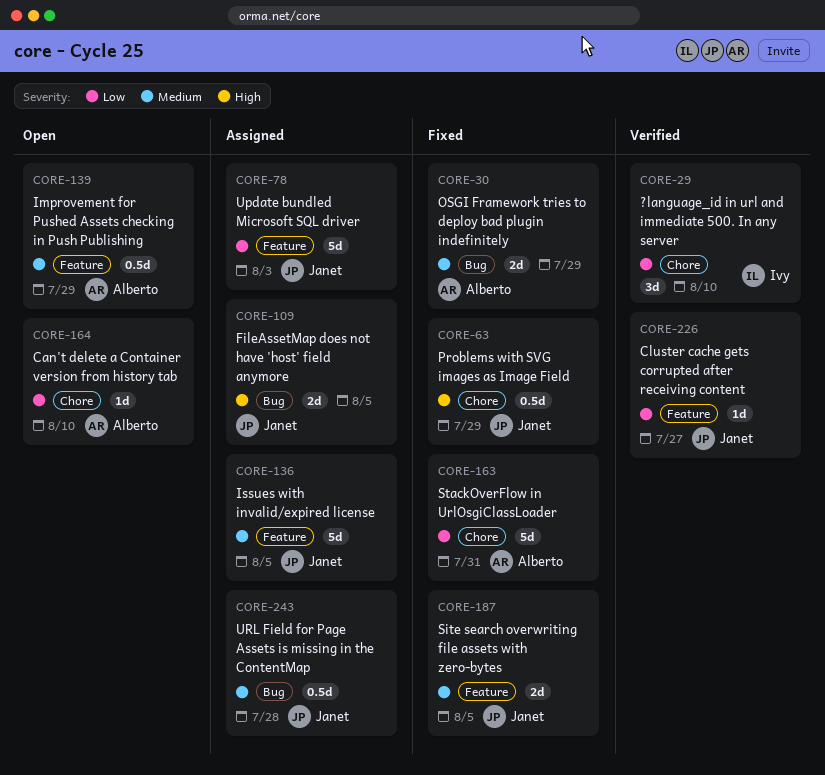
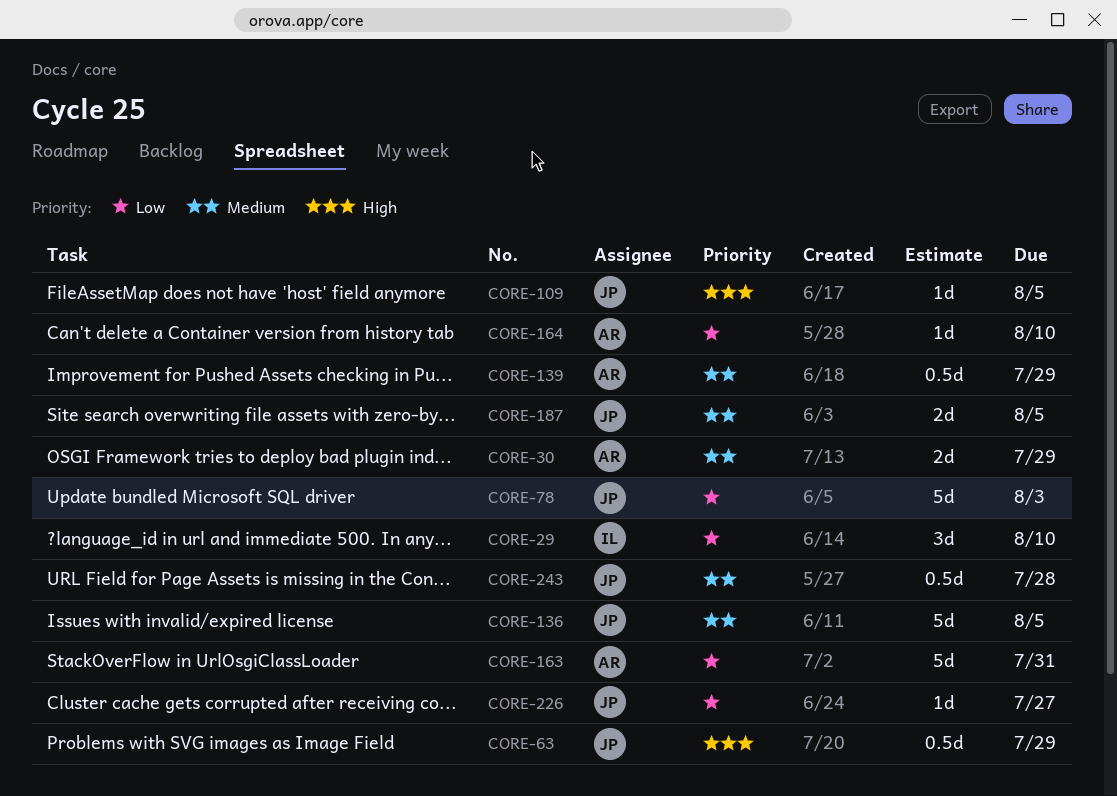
CORE-109, estimate: 2d -> 1d

